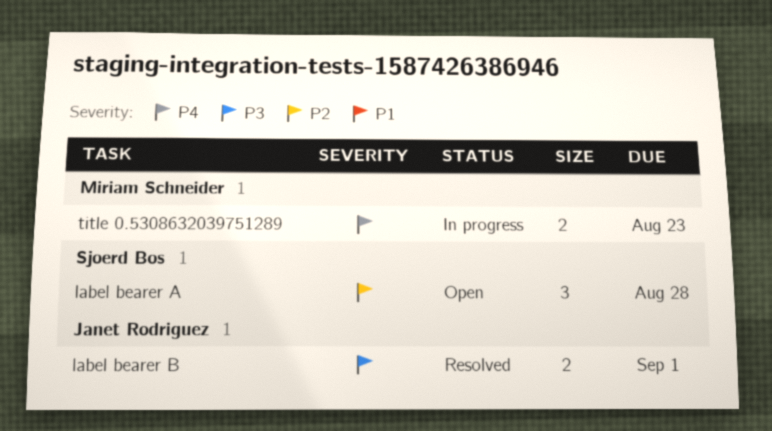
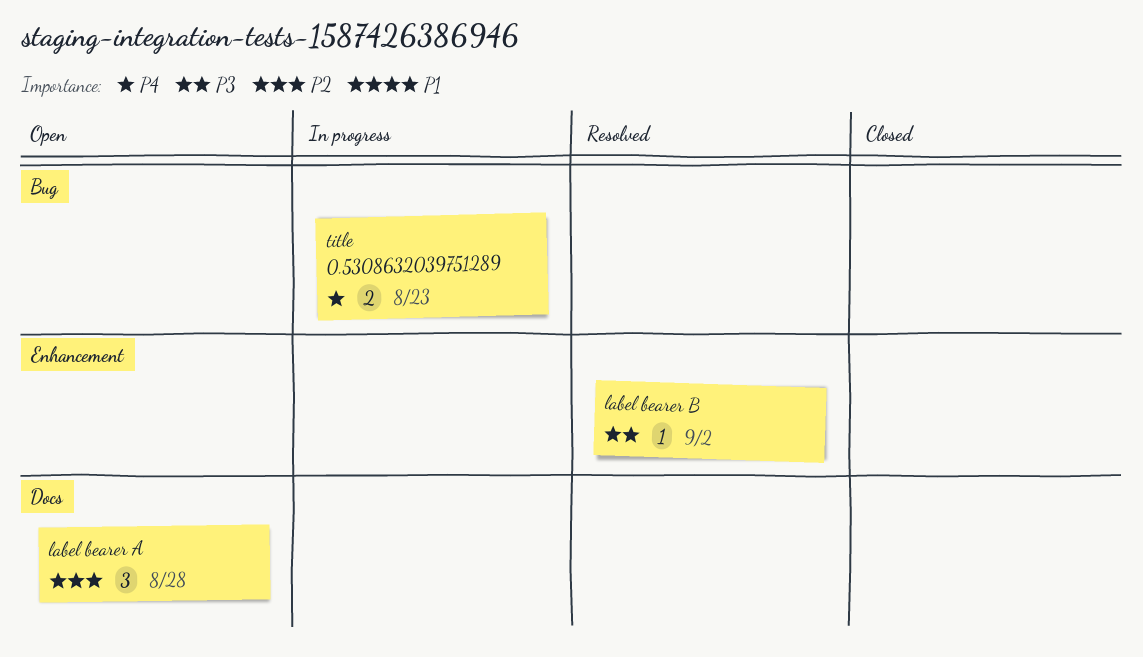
label bearer B, estimate: 2 -> 1
label bearer B, due: Sep 1 -> Sep 2

